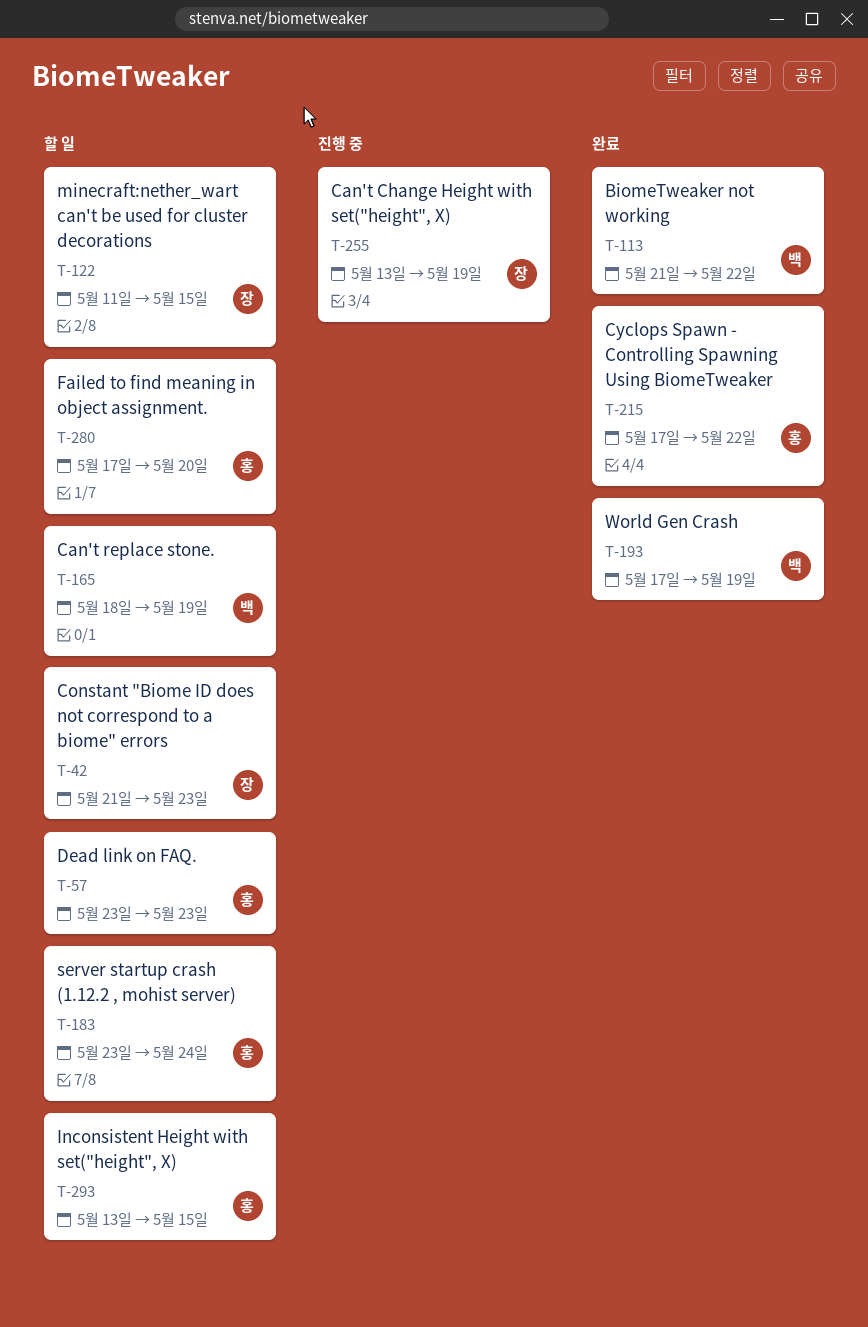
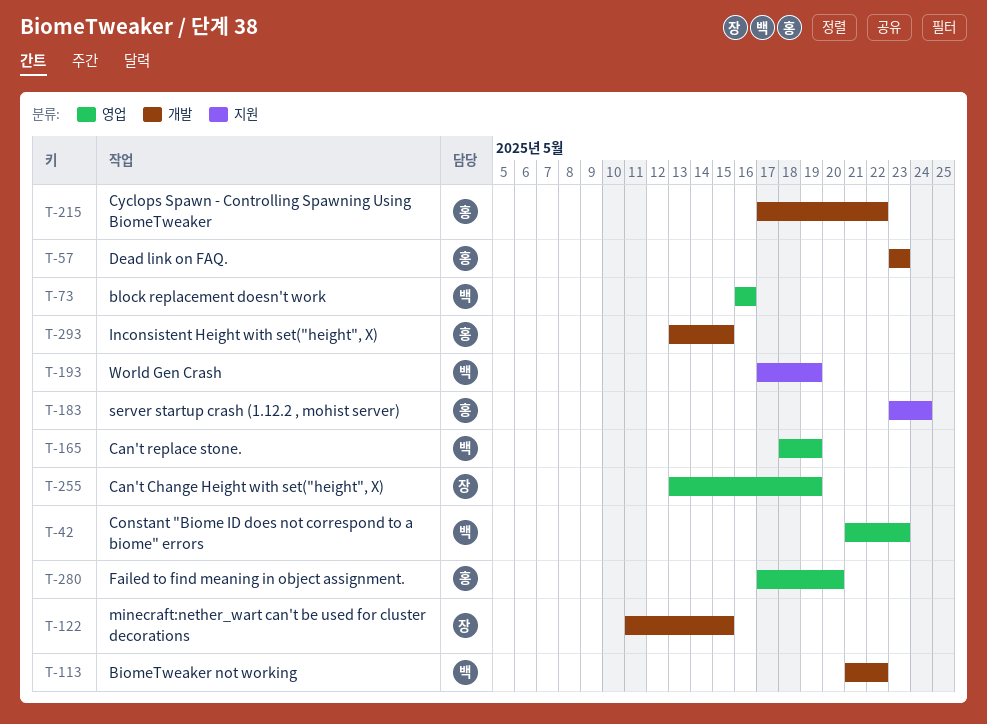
T-42, owner: 장 -> 백
T-73: none -> present

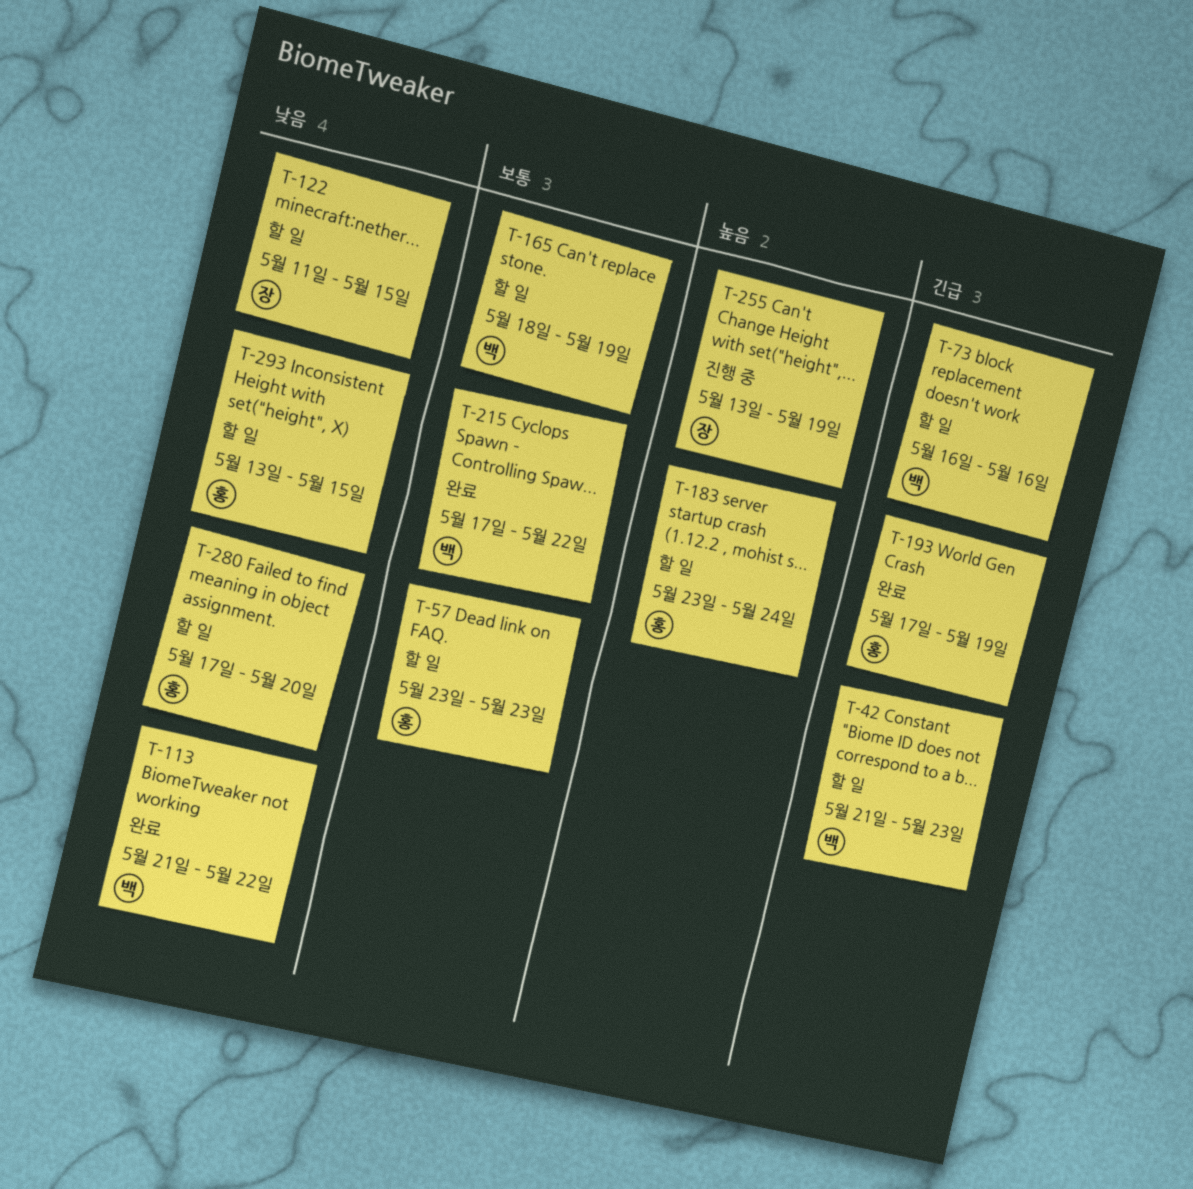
T-193, owner: 백 -> 홍
T-215, owner: 홍 -> 백

